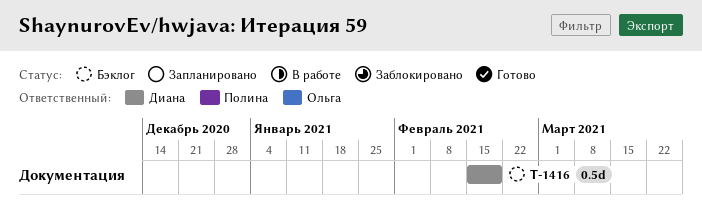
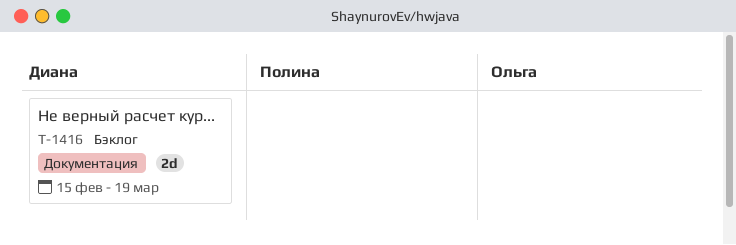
T-1416, estimate: 0.5d -> 2d
T-1416, due: Feb 19 -> Mar 19

